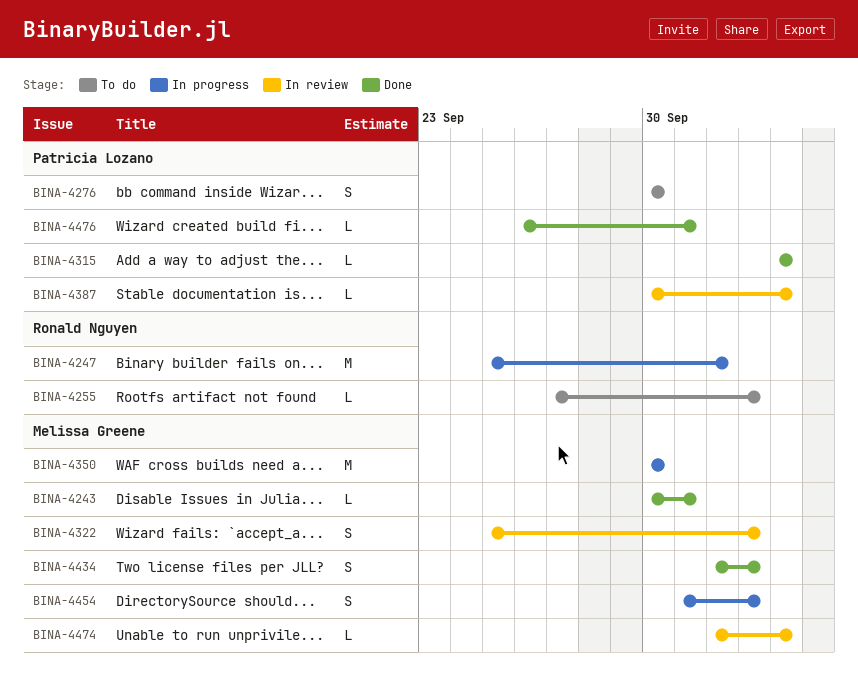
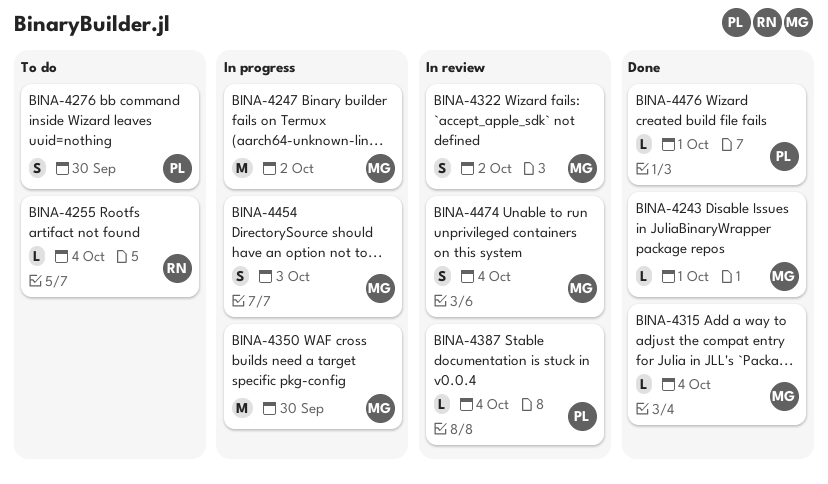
BINA-4247, owner: Ronald Nguyen -> Melissa Greene
BINA-4255, due: Oct 3 -> Oct 4
BINA-4315, owner: Patricia Lozano -> Melissa Greene
BINA-4322, due: Oct 3 -> Oct 2
BINA-4434: present -> none
BINA-4474, estimate: L -> S

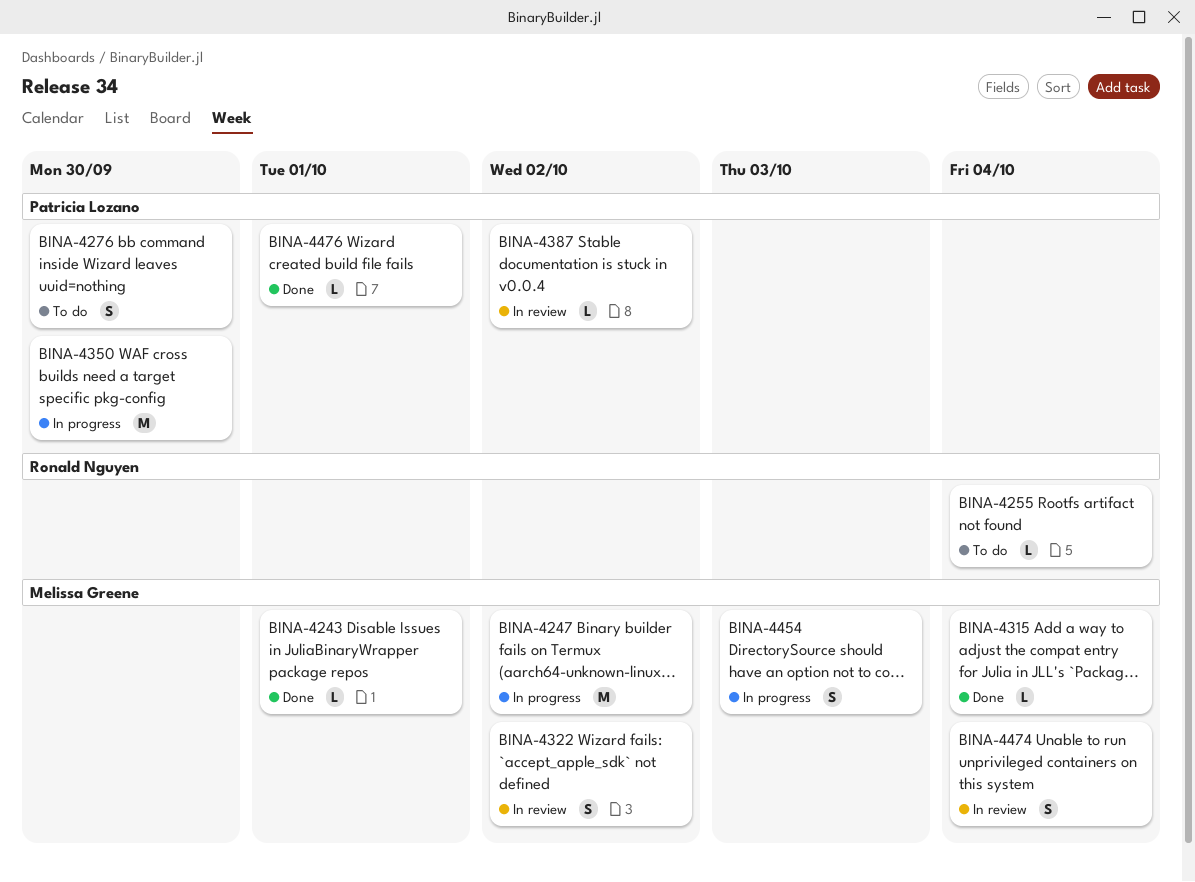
BINA-4350, owner: Melissa Greene -> Patricia Lozano
BINA-4387, due: Oct 4 -> Oct 2

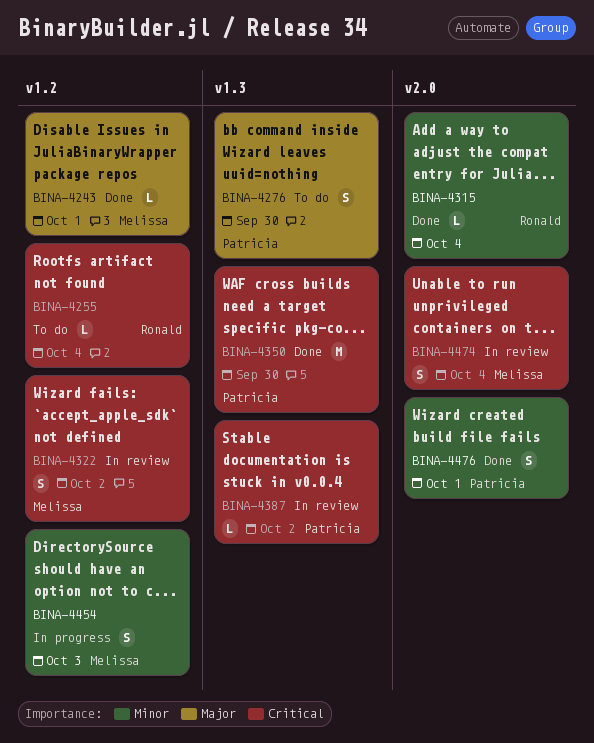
BINA-4247: present -> none
BINA-4315, owner: Melissa Greene -> Ronald Nguyen
BINA-4350, status: In progress -> Done
BINA-4476, estimate: L -> S

